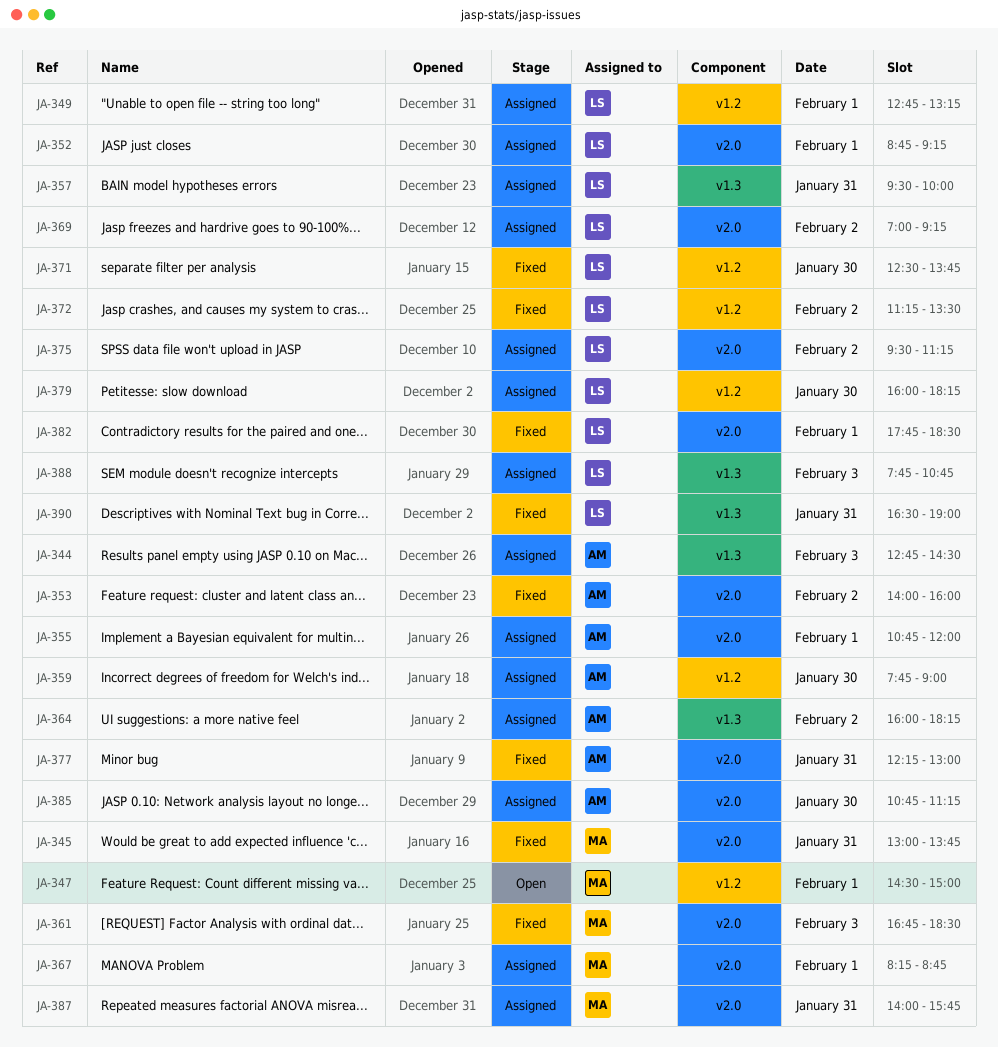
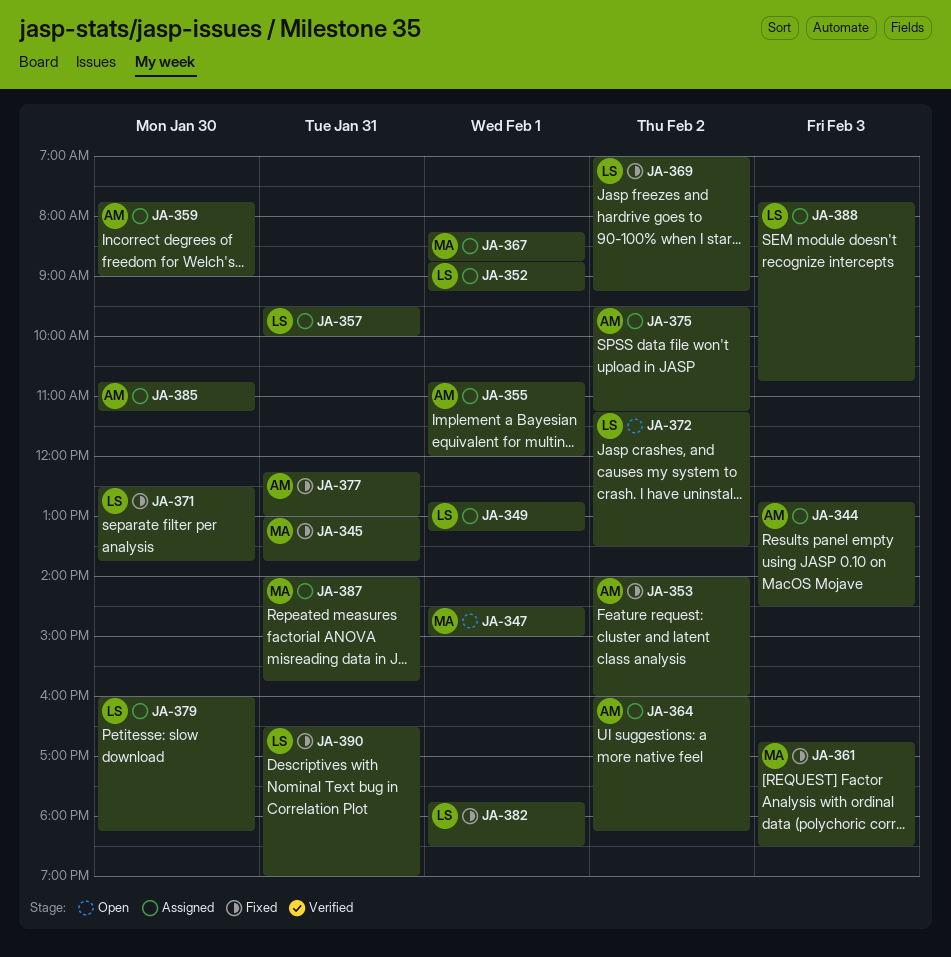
JA-369, status: Assigned -> Fixed
JA-372, status: Fixed -> Open
JA-375, owner: LS -> AM

